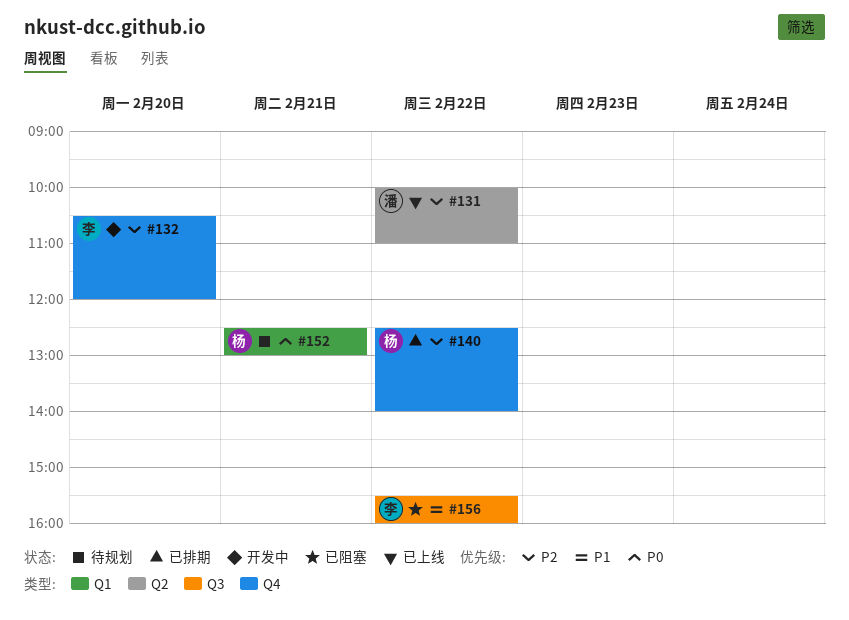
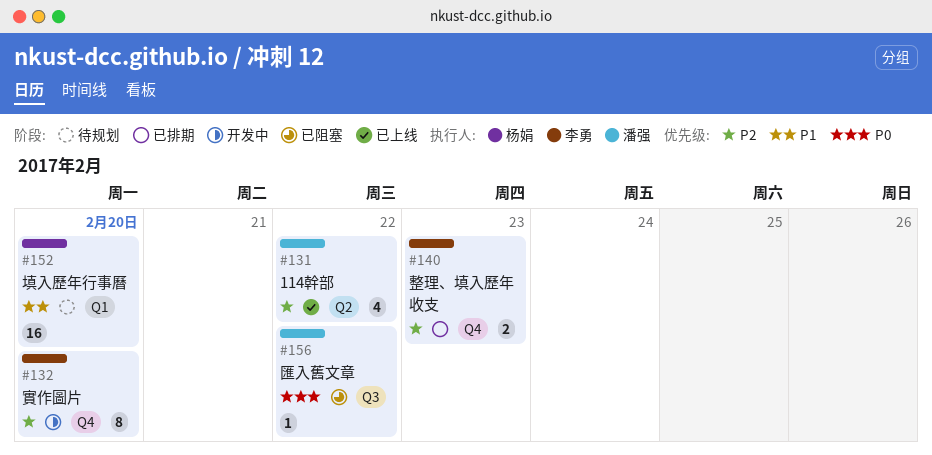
#140, owner: 杨娟 -> 李勇
#140, day: Feb 22 -> Feb 23
#152, priority: P0 -> P1
#152, day: Feb 21 -> Feb 20
#156, owner: 李勇 -> 潘强
#156, priority: P1 -> P0

